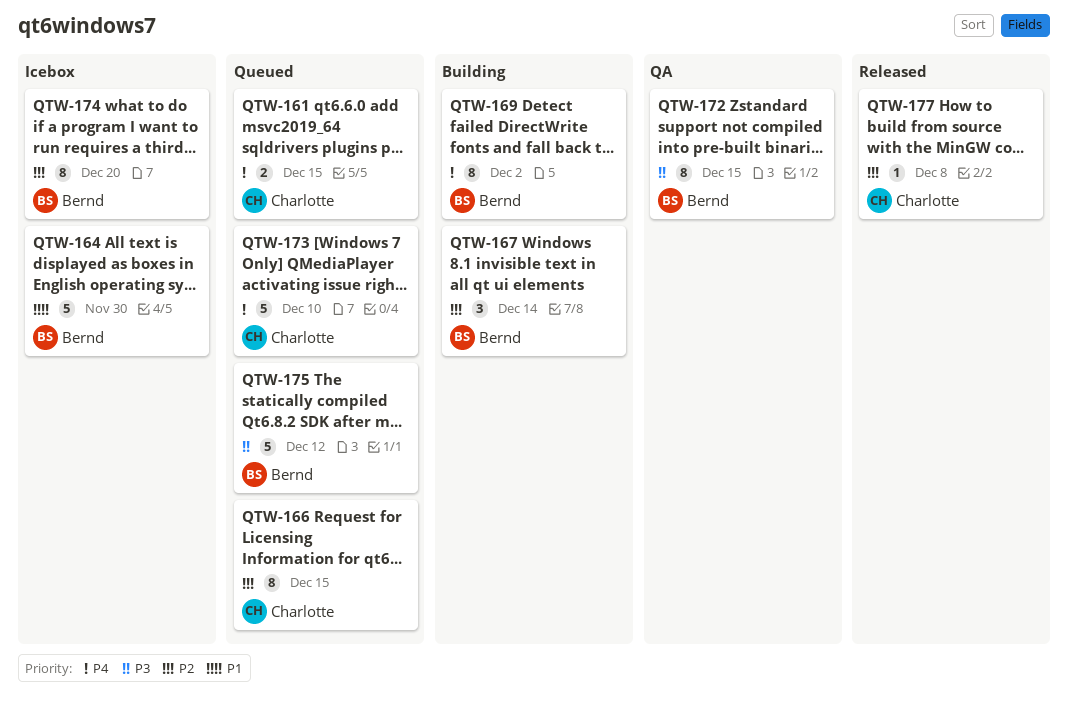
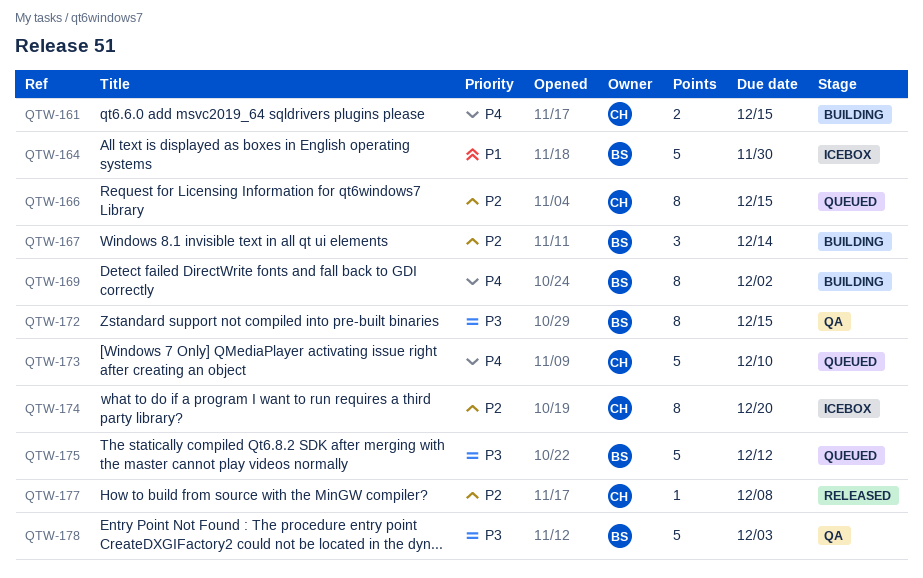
QTW-161, status: Queued -> Building
QTW-174, owner: Bernd -> Charlotte
QTW-178: none -> present

